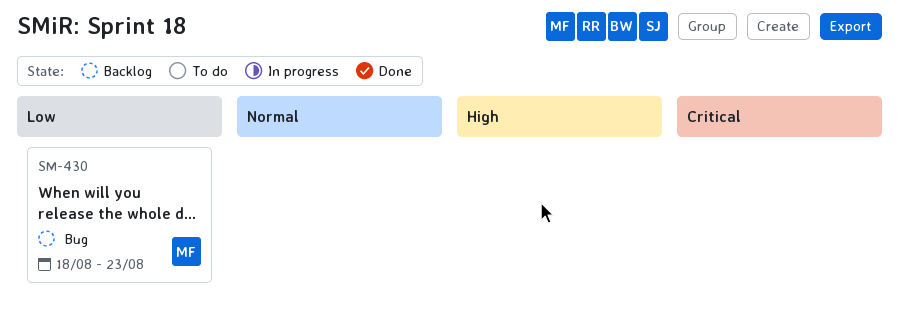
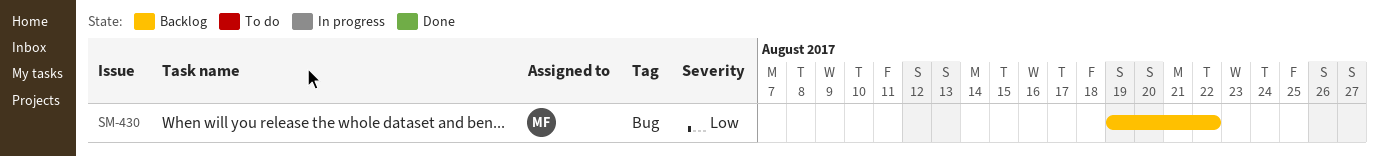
SM-430, start: Aug 18 -> Aug 19
SM-430, due: Aug 23 -> Aug 22

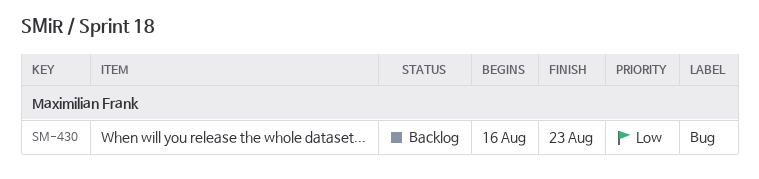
SM-430, start: Aug 19 -> Aug 16
SM-430, due: Aug 22 -> Aug 23

